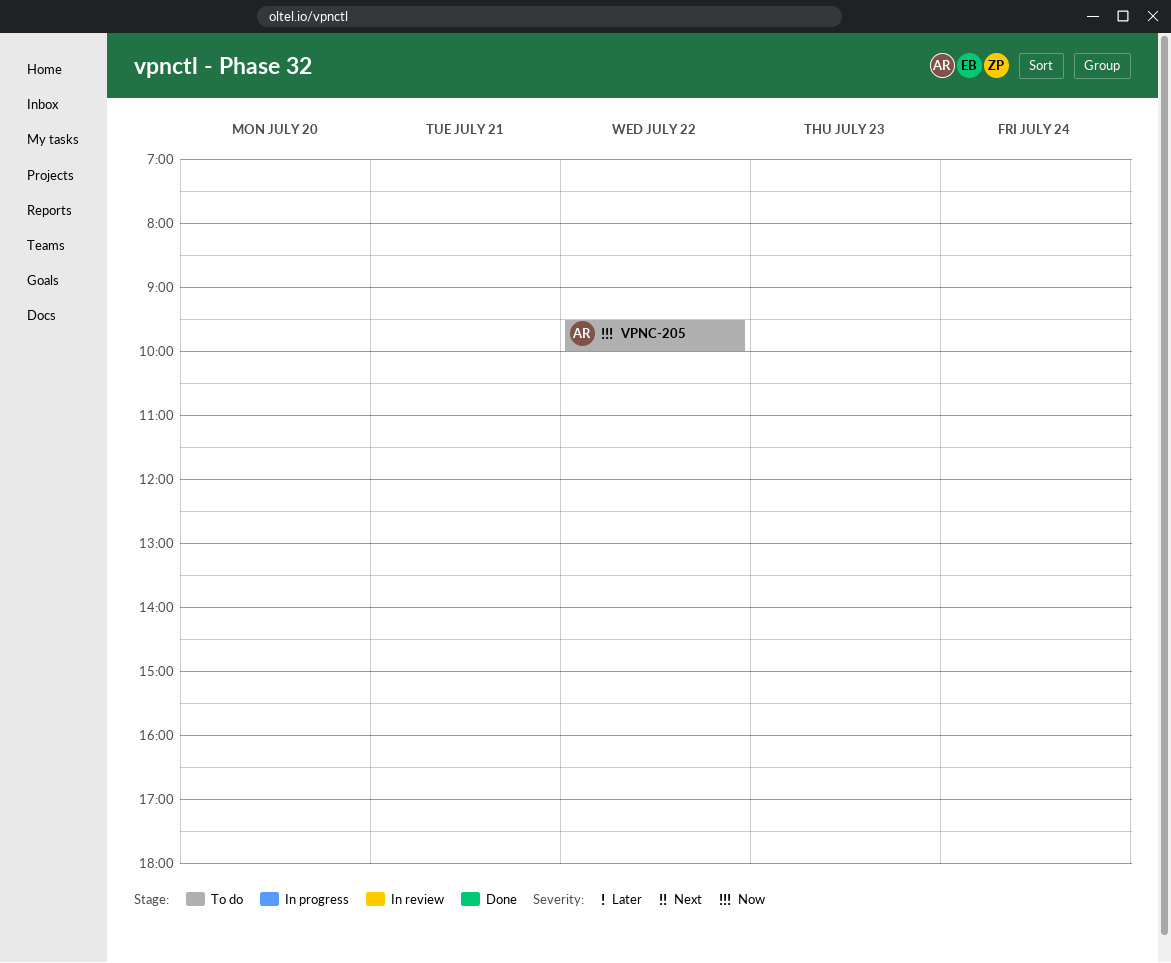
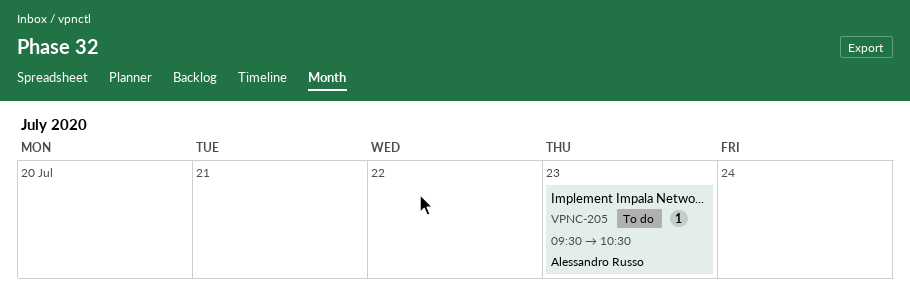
VPNC-205, day: Jul 22 -> Jul 23
VPNC-205, ends: 10:00 -> 10:30

